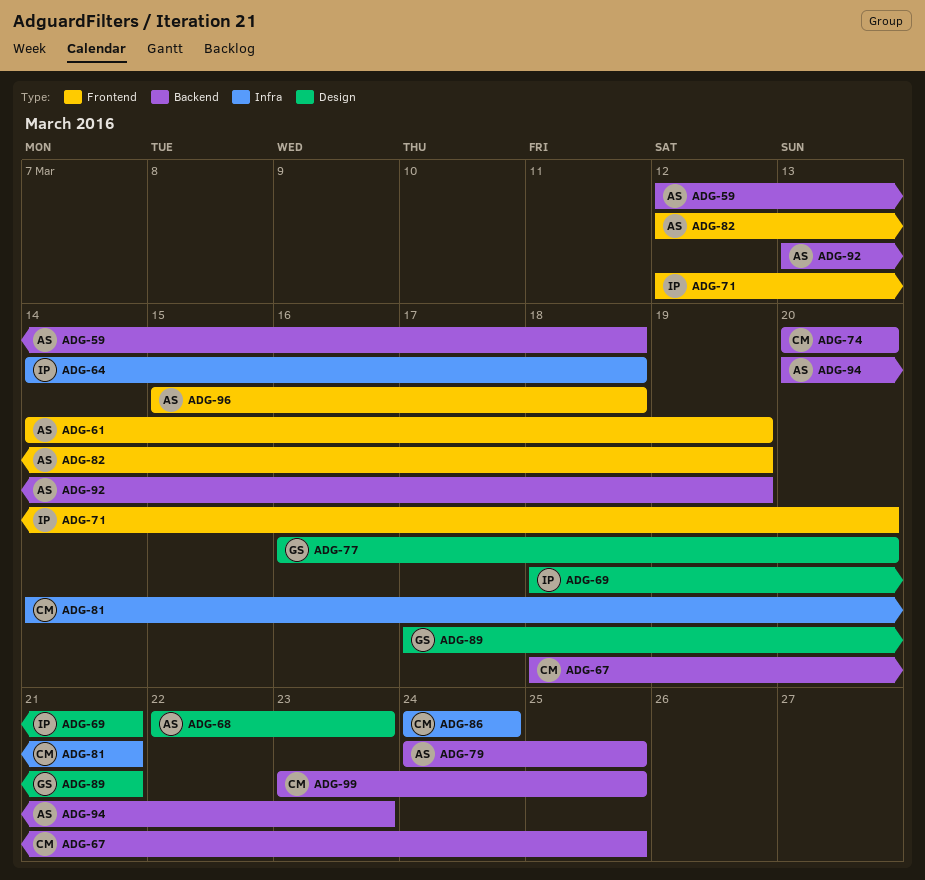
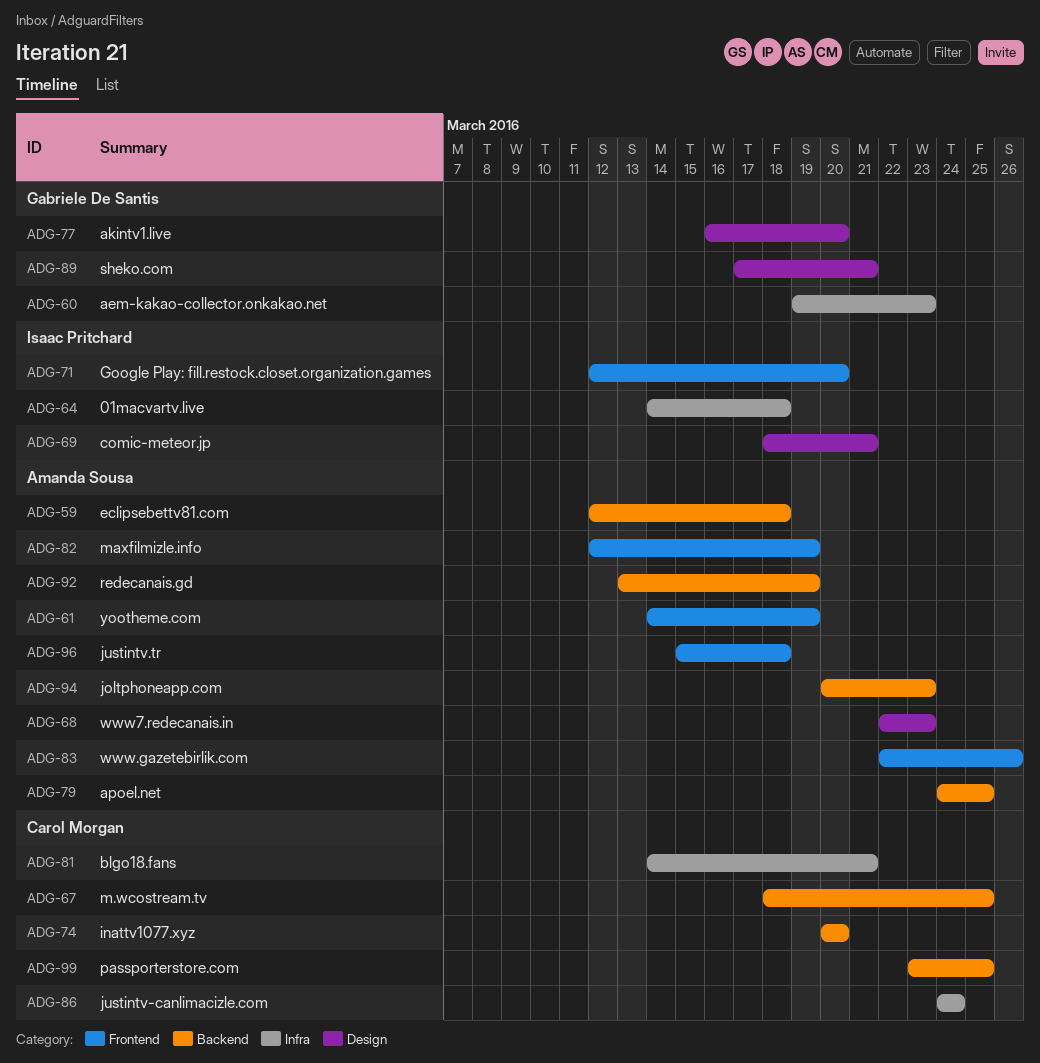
ADG-60: none -> present
ADG-83: none -> present

